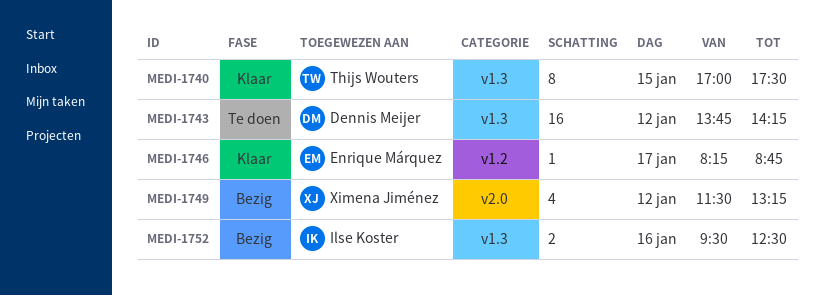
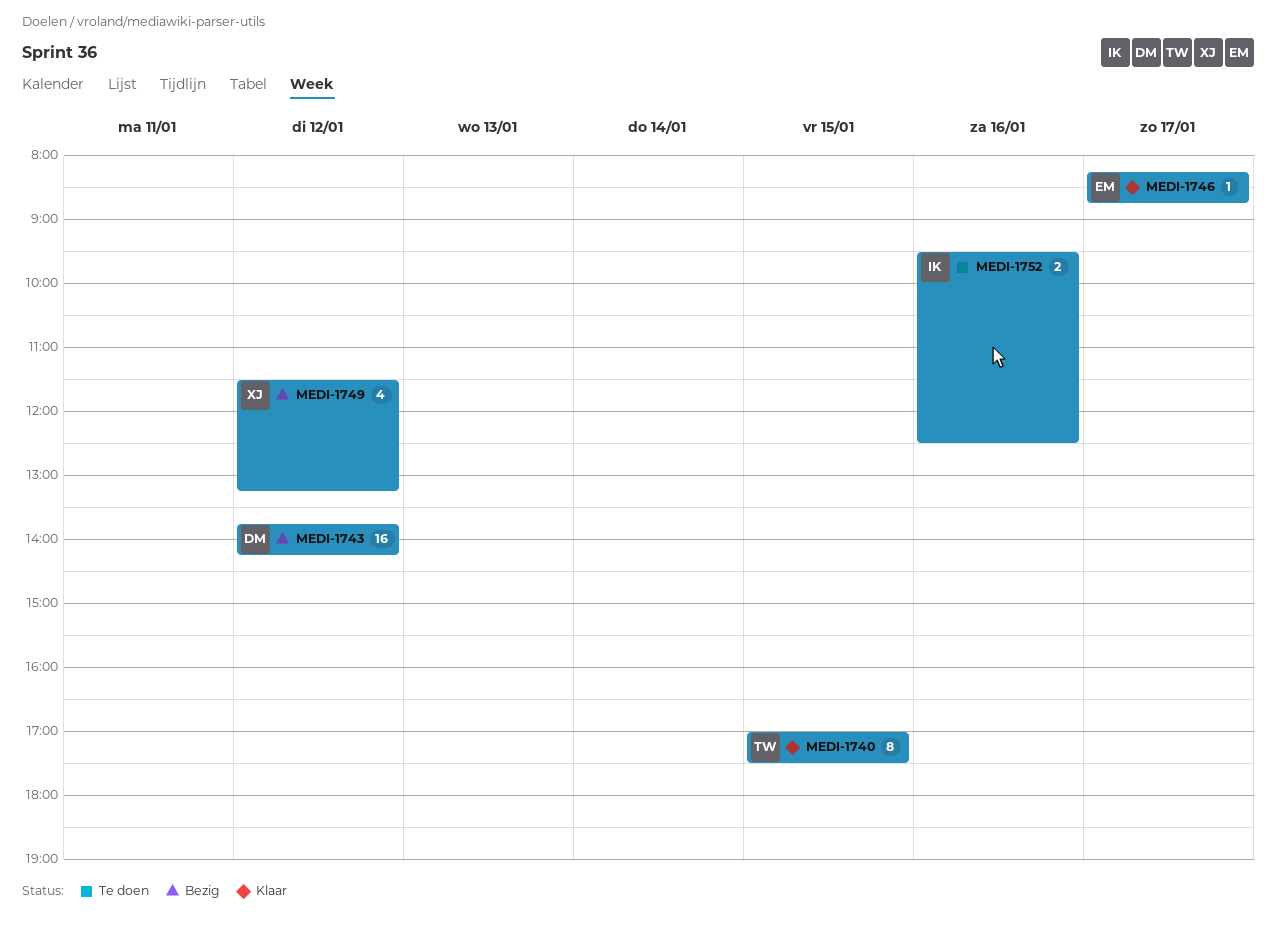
MEDI-1743, status: Te doen -> Bezig
MEDI-1752, status: Bezig -> Te doen

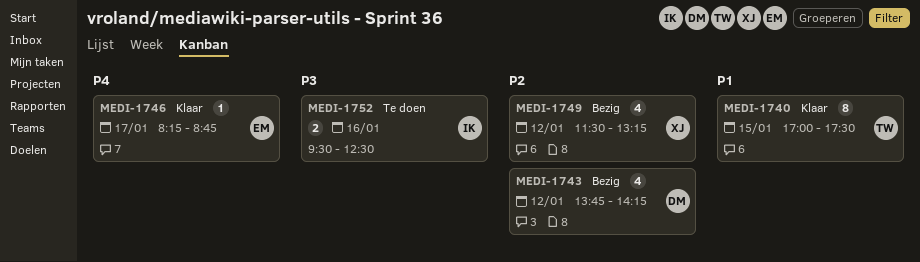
MEDI-1743, estimate: 16 -> 4

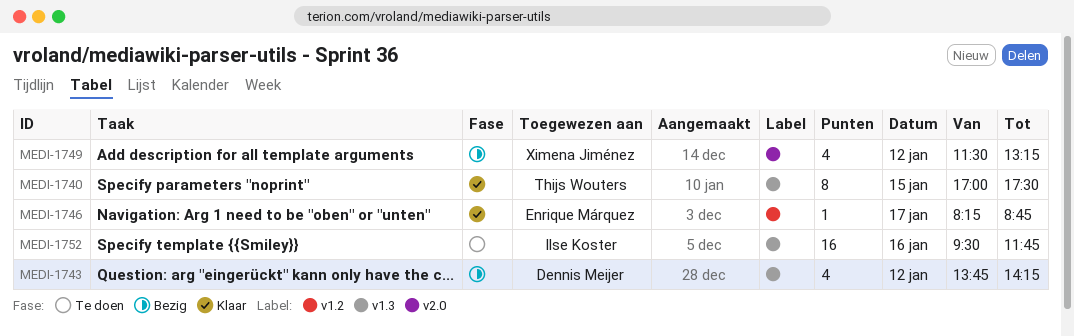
MEDI-1752, estimate: 2 -> 16
MEDI-1752, ends: 12:30 -> 11:45

